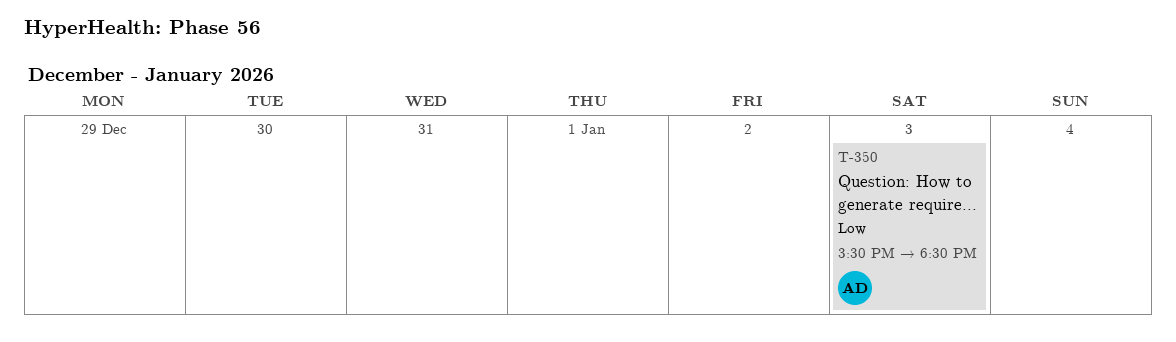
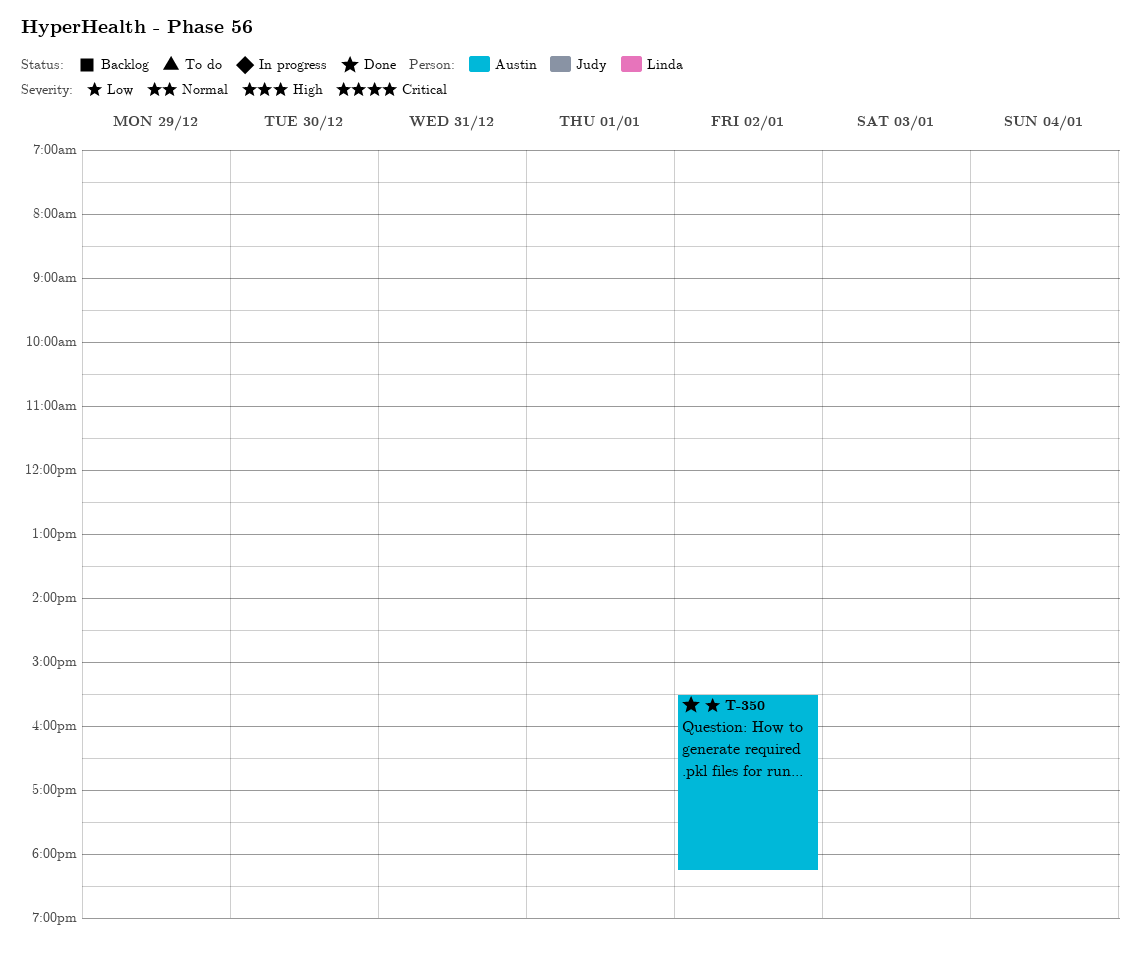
T-350, day: Jan 3 -> Jan 2
T-350, ends: 18:30 -> 18:15

